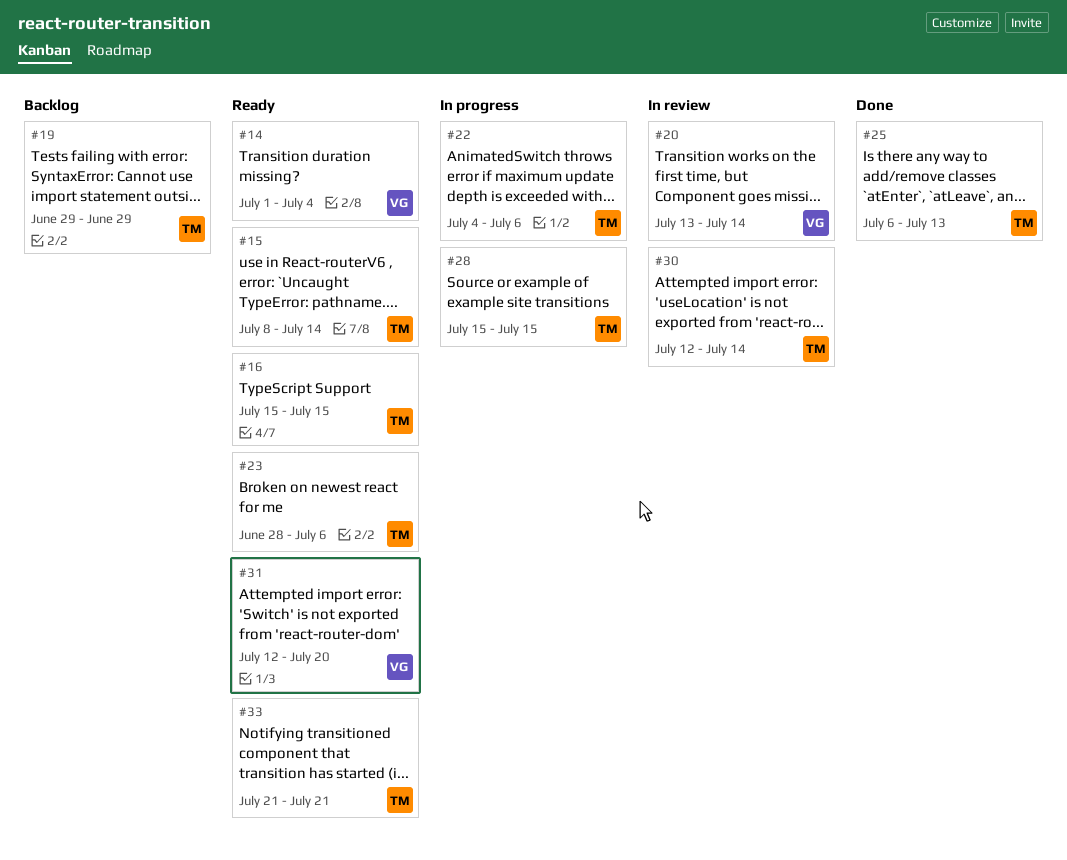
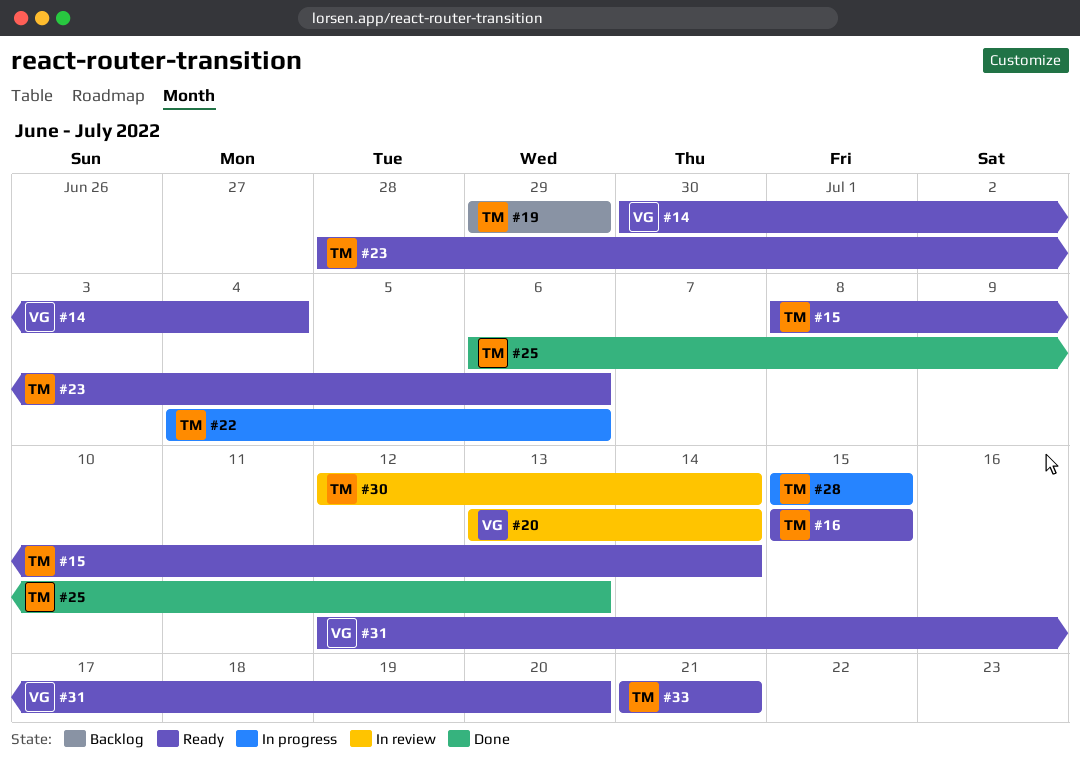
#14, start: Jul 1 -> Jun 30

